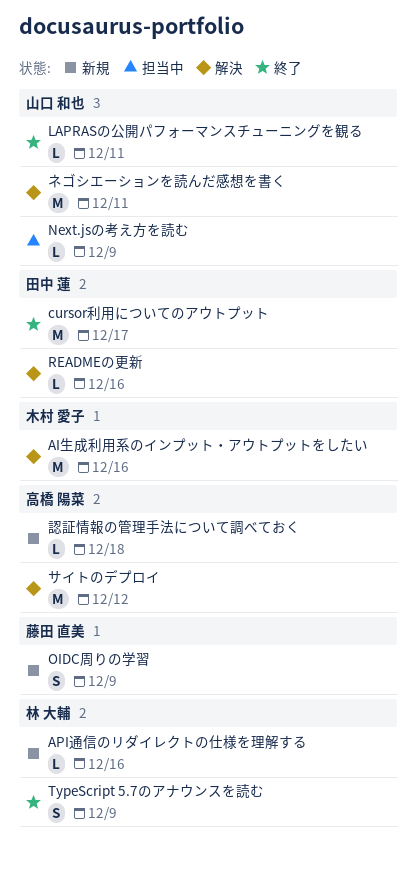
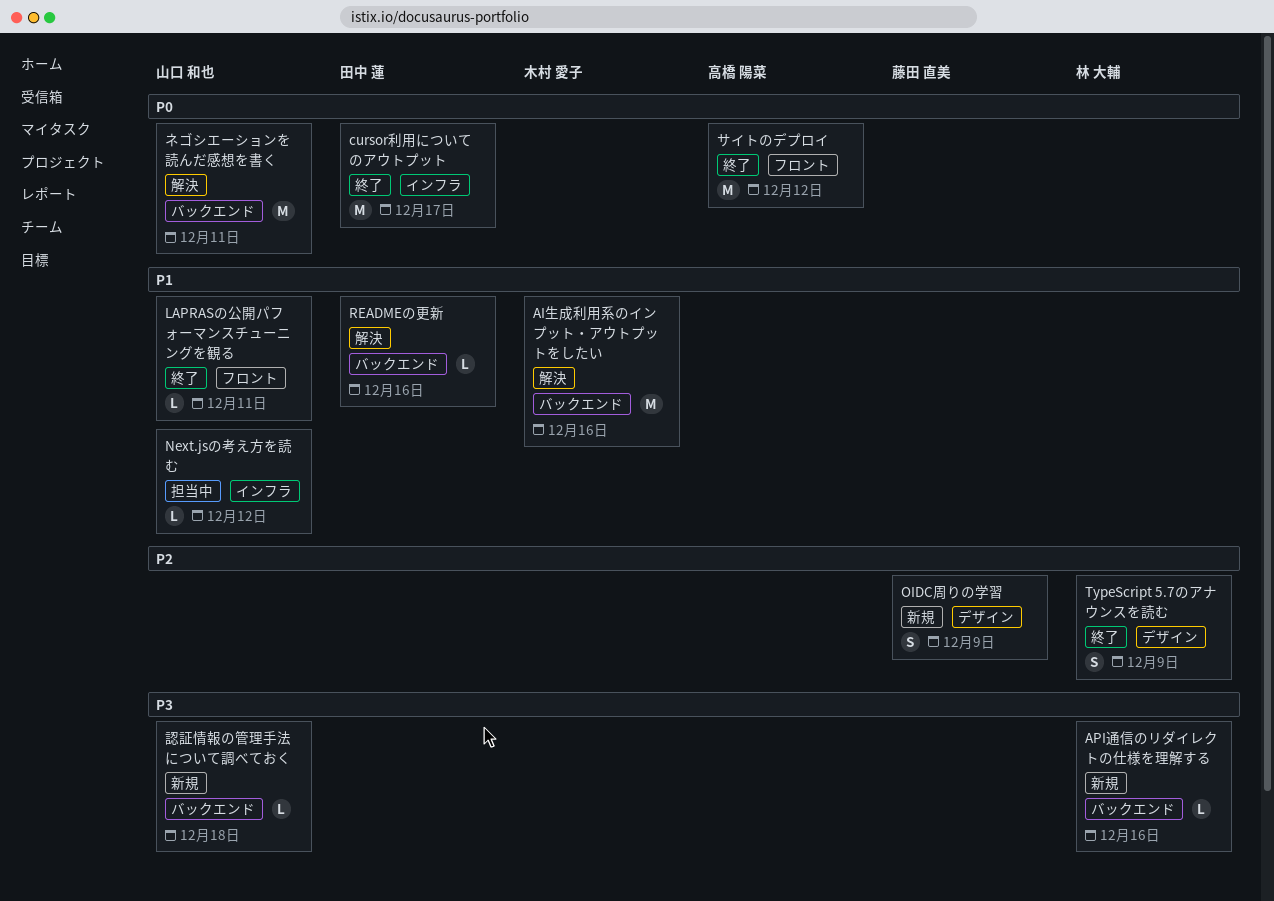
Next.jsの考え方を読む, due: Dec 9 -> Dec 12
サイトのデプロイ, status: 解決 -> 終了
認証情報の管理手法について調べておく, owner: 高橋 陽菜 -> 山口 和也

